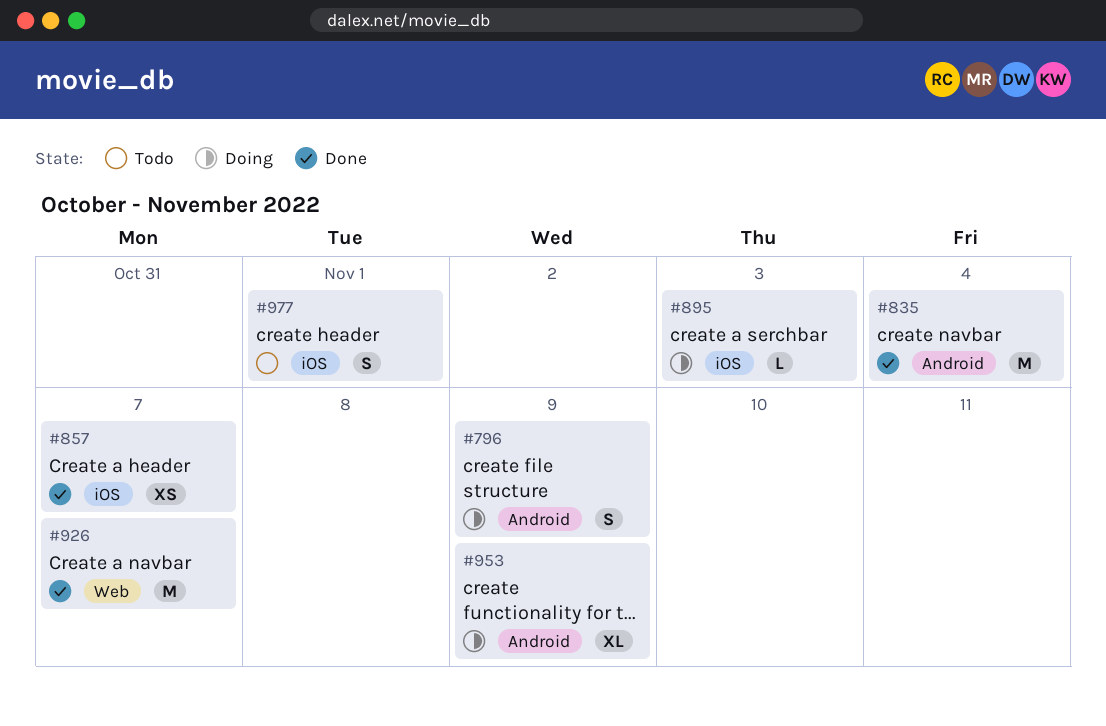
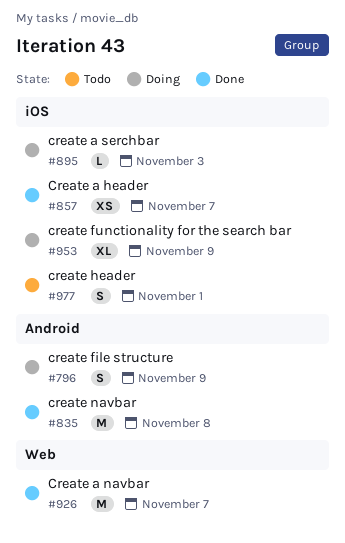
#835, due: Nov 4 -> Nov 8
#953, label: Android -> iOS

